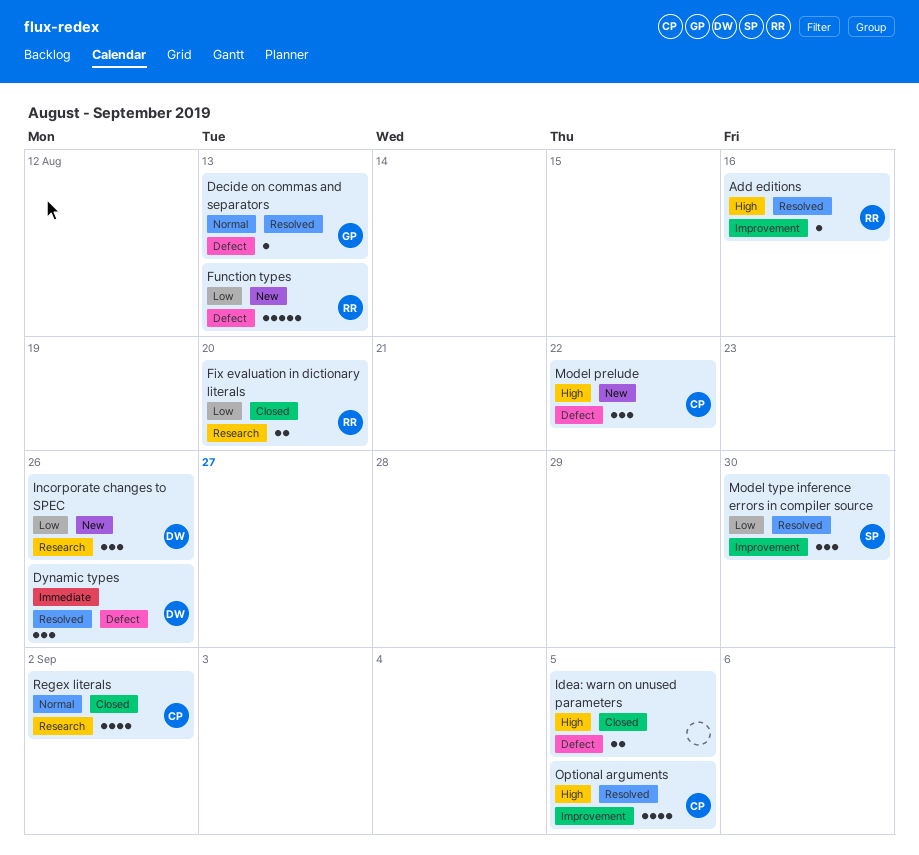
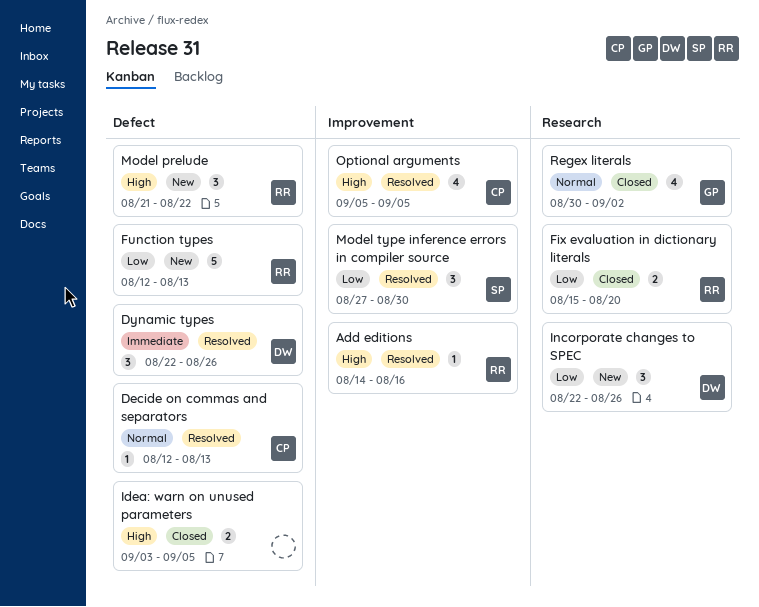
Decide on commas and separators, owner: GP -> CP
Model prelude, owner: CP -> RR
Regex literals, owner: CP -> GP

